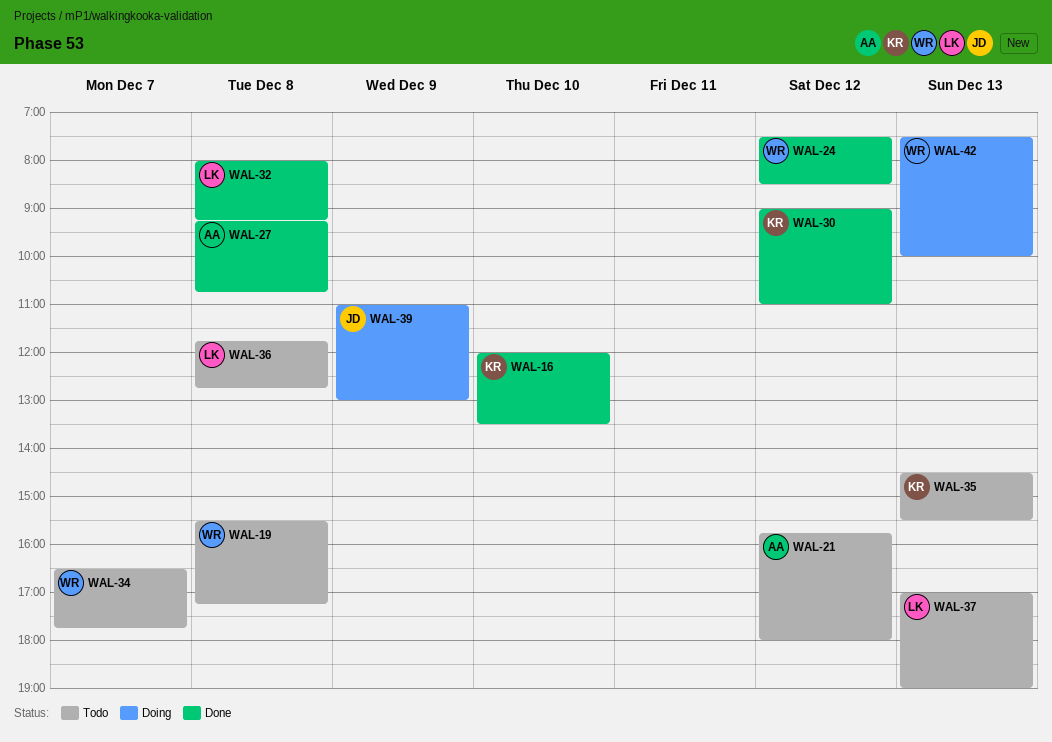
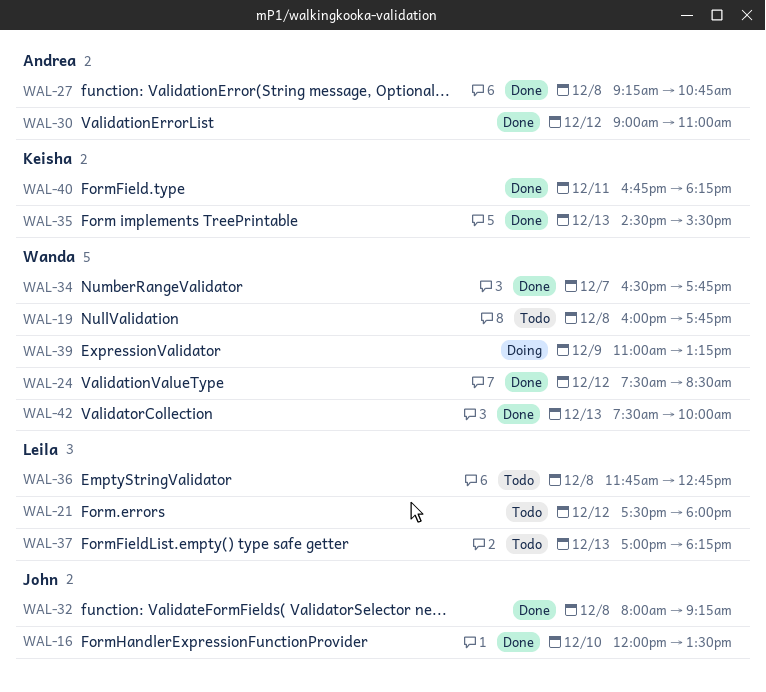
WAL-16, owner: Keisha -> John
WAL-19, begins: 15:30 -> 16:00
WAL-19, ends: 17:15 -> 17:45
WAL-21, owner: Andrea -> Leila
WAL-21, begins: 15:45 -> 17:30
WAL-30, owner: Keisha -> Andrea
WAL-32, owner: Leila -> John
WAL-34, status: Todo -> Done
WAL-35, status: Todo -> Done
WAL-37, ends: 19:00 -> 18:15
WAL-39, owner: John -> Wanda
WAL-39, ends: 13:00 -> 13:15
WAL-40: none -> present
WAL-42, status: Doing -> Done

